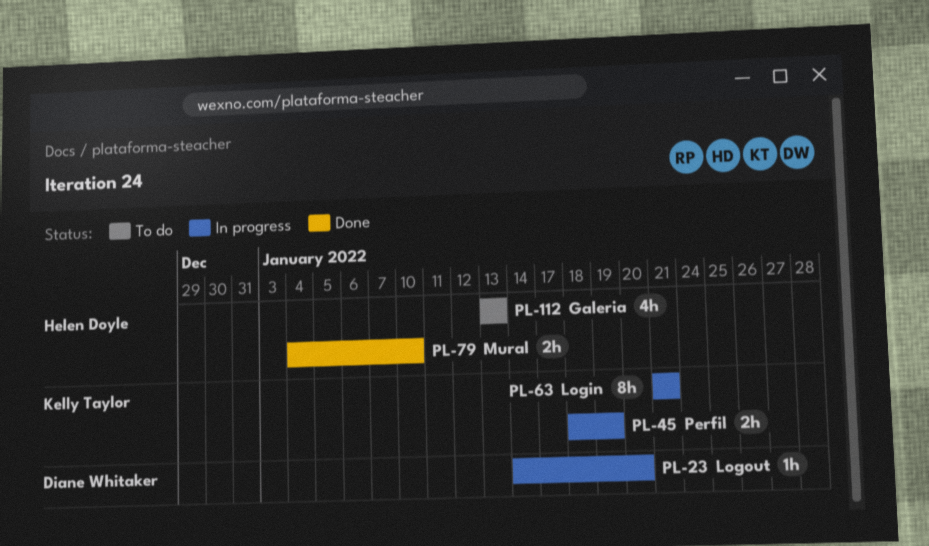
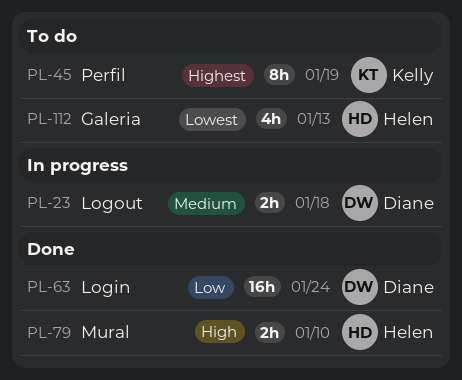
PL-23, estimate: 1h -> 2h
PL-23, due: Jan 20 -> Jan 18
PL-45, status: In progress -> To do
PL-45, estimate: 2h -> 8h
PL-63, status: In progress -> Done
PL-63, owner: Kelly Taylor -> Diane Whitaker
PL-63, estimate: 8h -> 16h
PL-63, due: Jan 21 -> Jan 24

